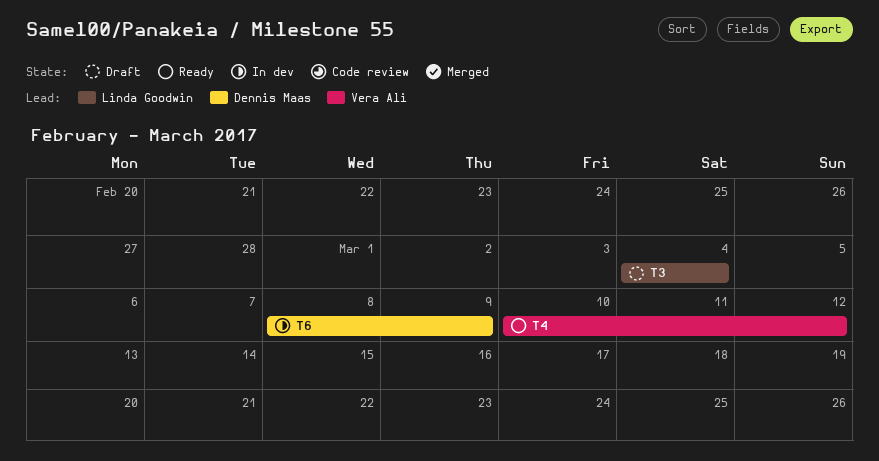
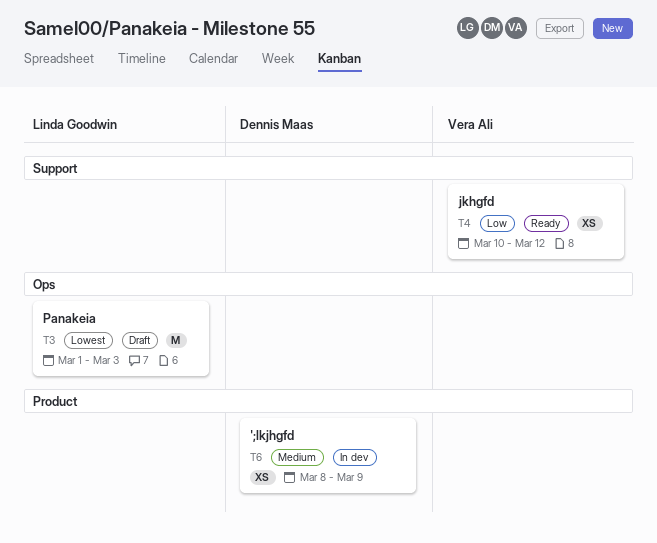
T3, start: Mar 4 -> Mar 1
T3, due: Mar 4 -> Mar 3

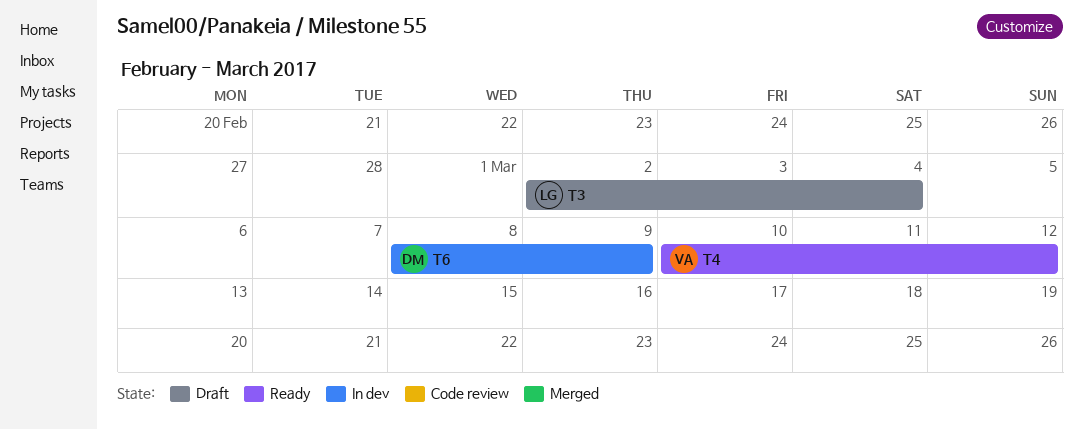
T3, start: Mar 1 -> Mar 2
T3, due: Mar 3 -> Mar 4

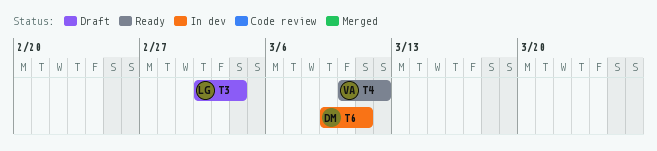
T6, start: Mar 8 -> Mar 9
T6, due: Mar 9 -> Mar 11

